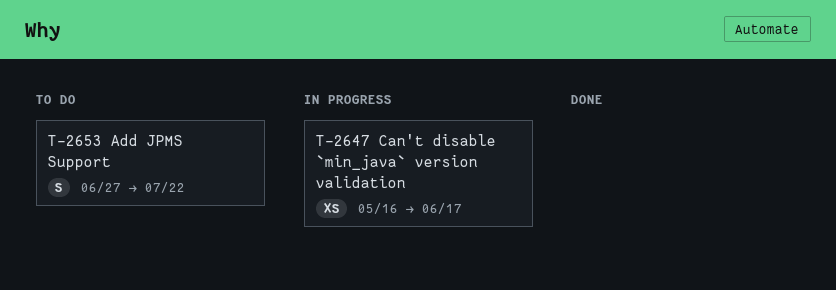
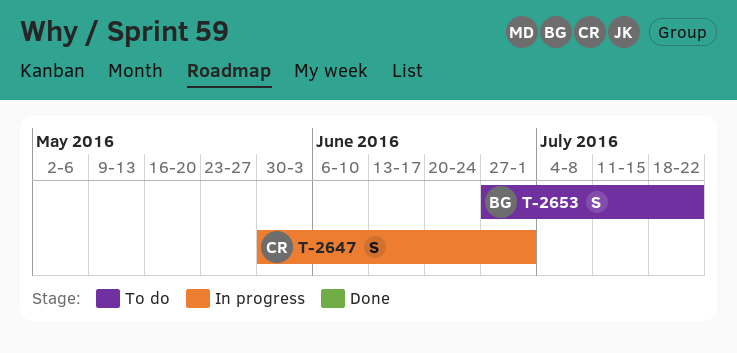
T-2647, estimate: XS -> S
T-2647, start: May 16 -> May 30
T-2647, due: Jun 17 -> Jul 1

